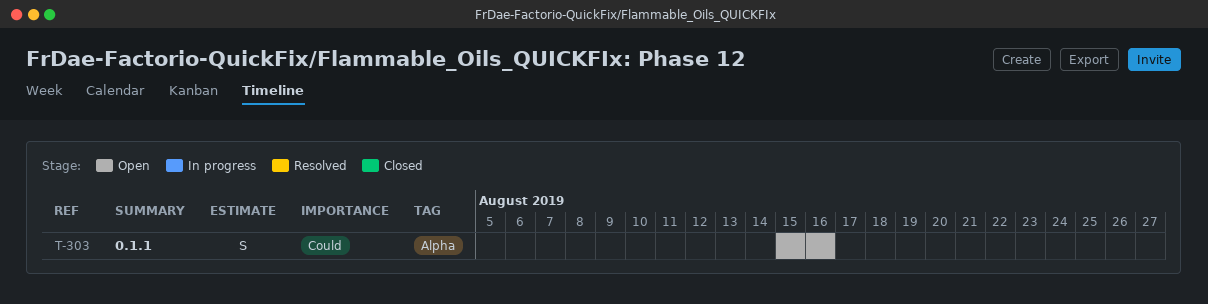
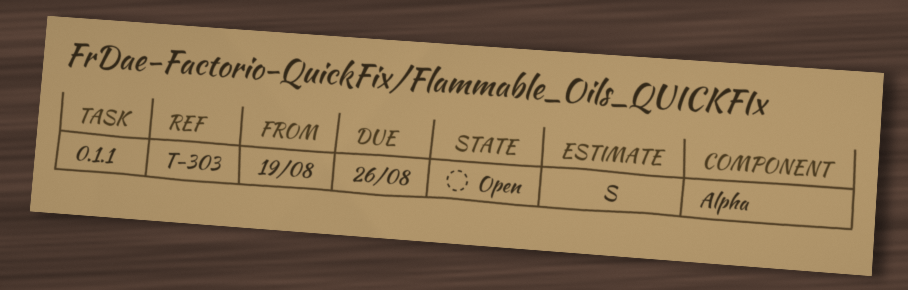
T-303, start: Aug 15 -> Aug 19
T-303, due: Aug 16 -> Aug 26

